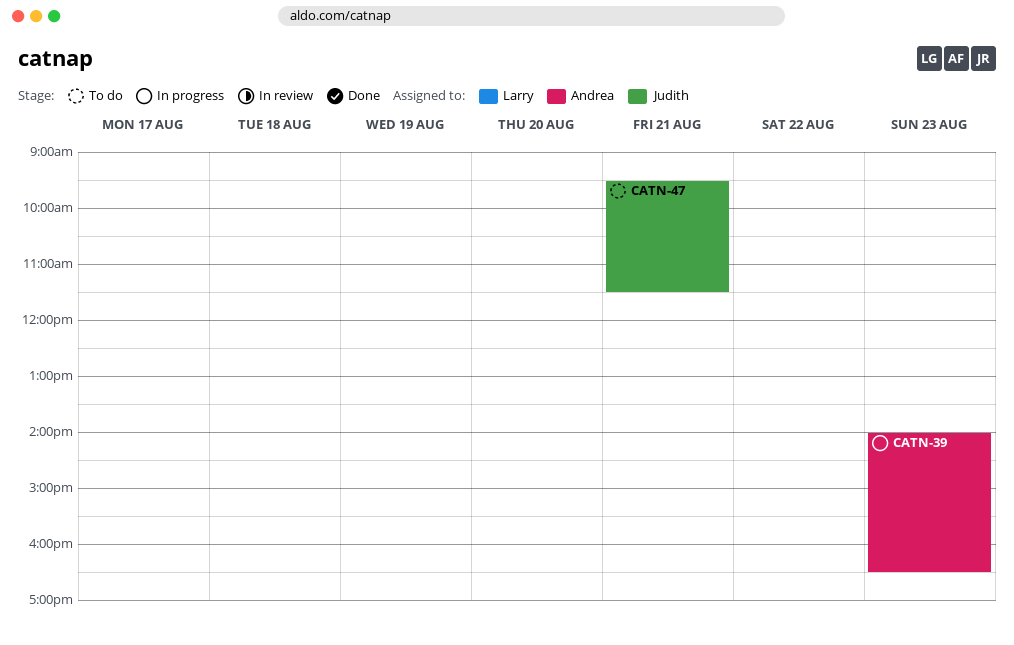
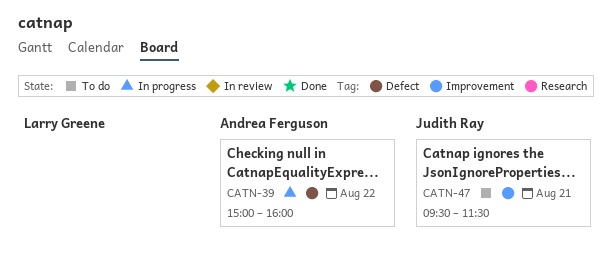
CATN-39, day: Aug 23 -> Aug 22
CATN-39, begins: 14:00 -> 15:00
CATN-39, ends: 16:30 -> 16:00

